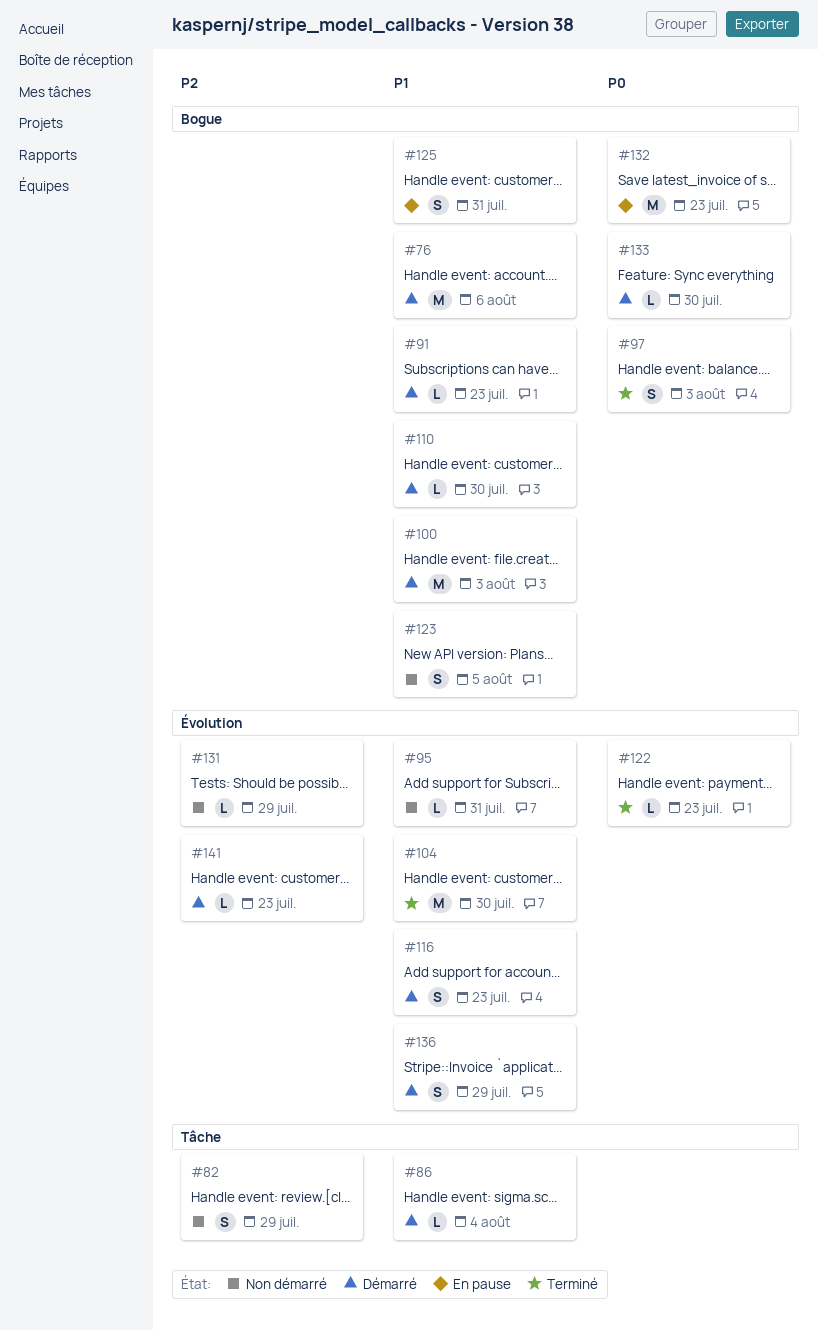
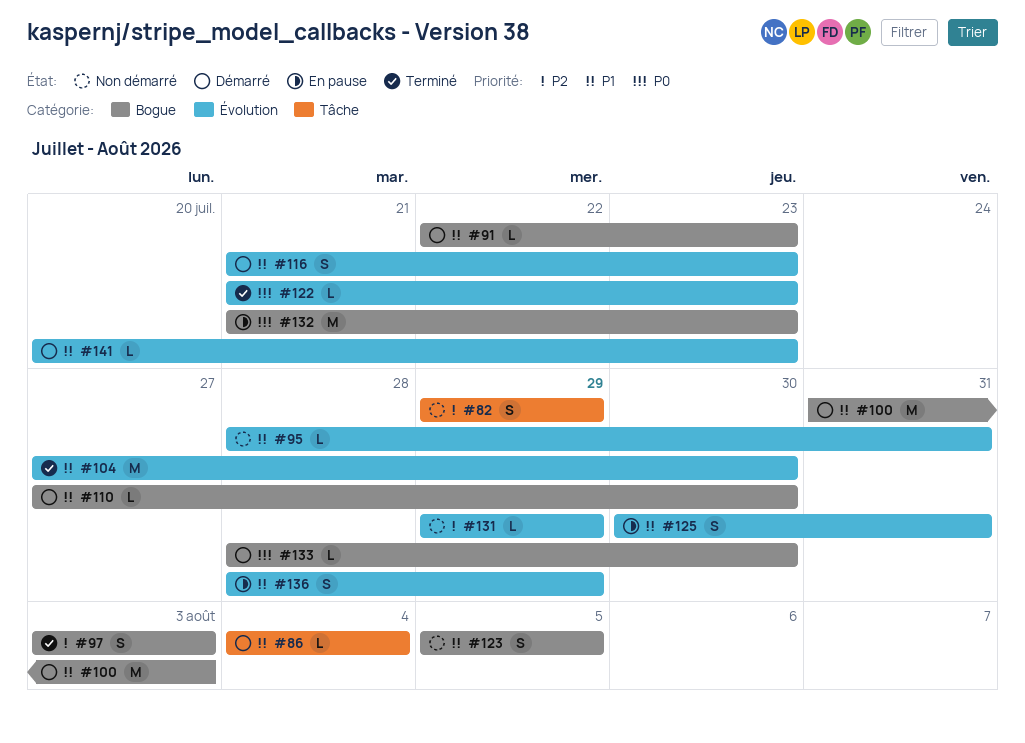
#76: present -> none
#97, priority: P0 -> P2
#125, label: Bogue -> Évolution
#136, status: Démarré -> En pause
#141, priority: P2 -> P1

